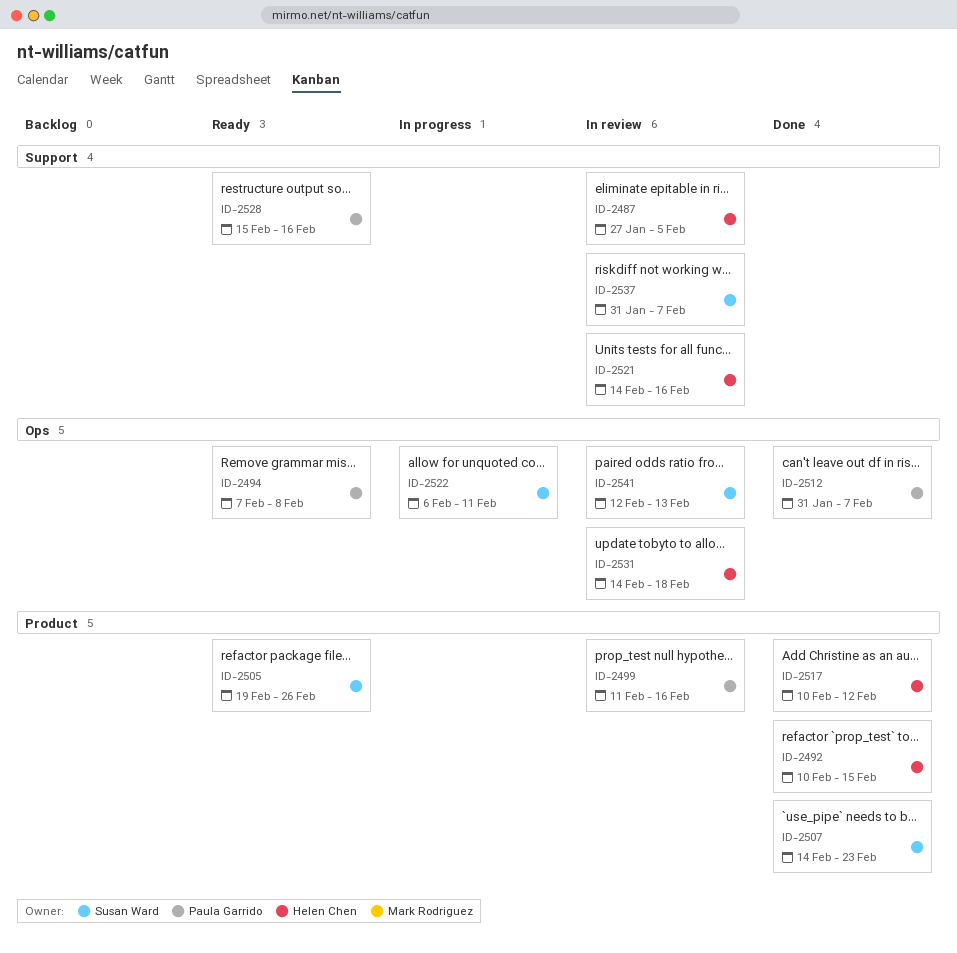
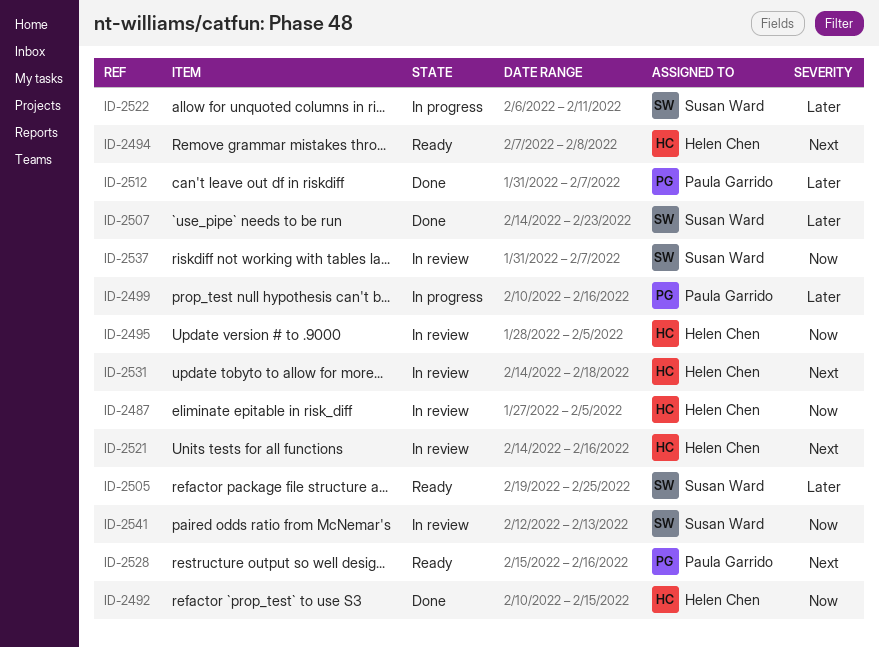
ID-2494, owner: Paula Garrido -> Helen Chen
ID-2495: none -> present
ID-2499, status: In review -> In progress
ID-2499, start: Feb 11 -> Feb 10
ID-2505, due: Feb 26 -> Feb 25
ID-2517: present -> none

